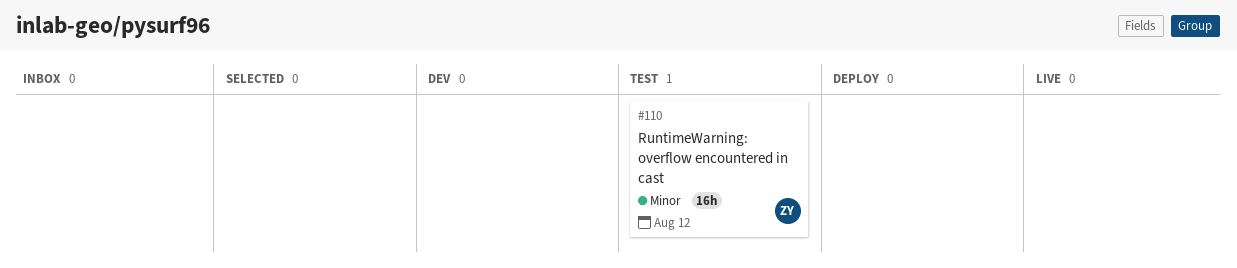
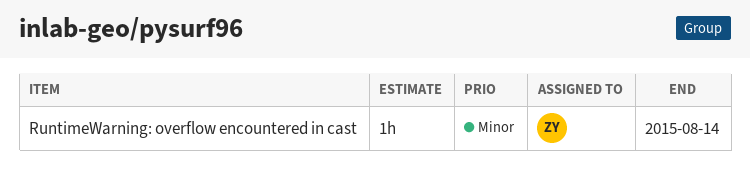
RuntimeWarning: overflow encountered in cast, estimate: 16h -> 1h
RuntimeWarning: overflow encountered in cast, due: Aug 12 -> Aug 14

